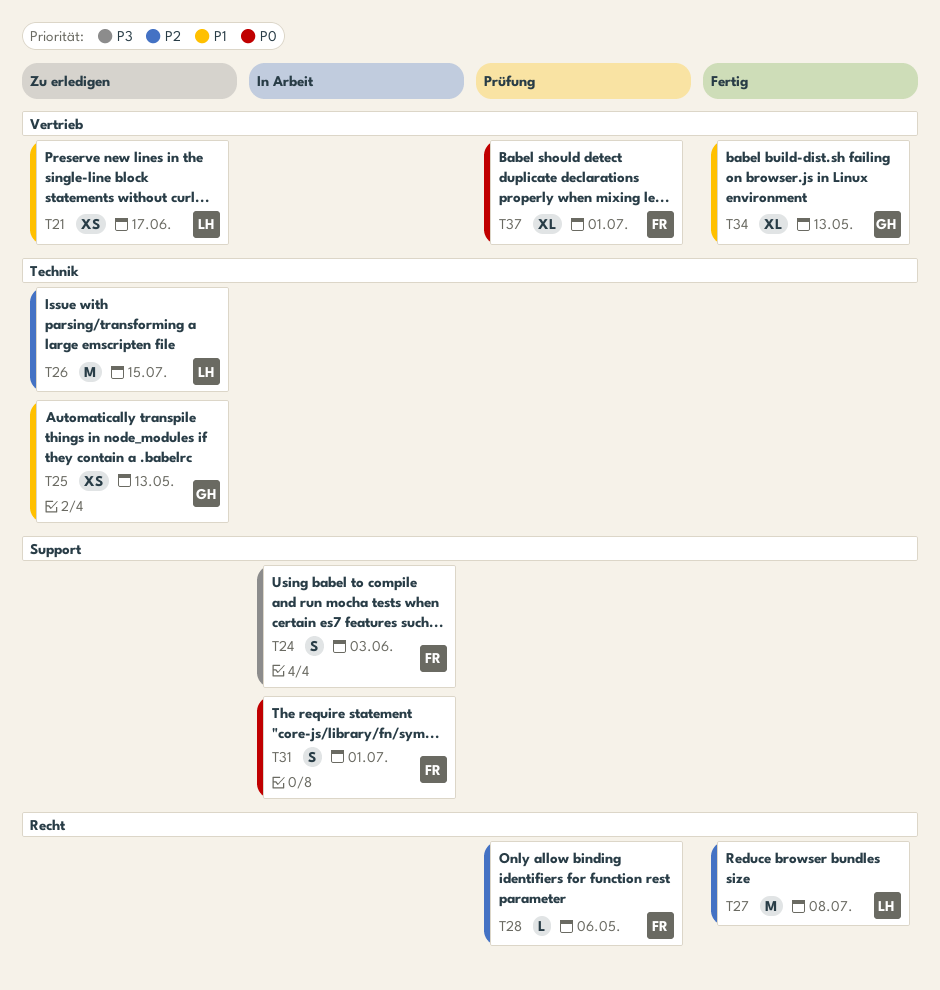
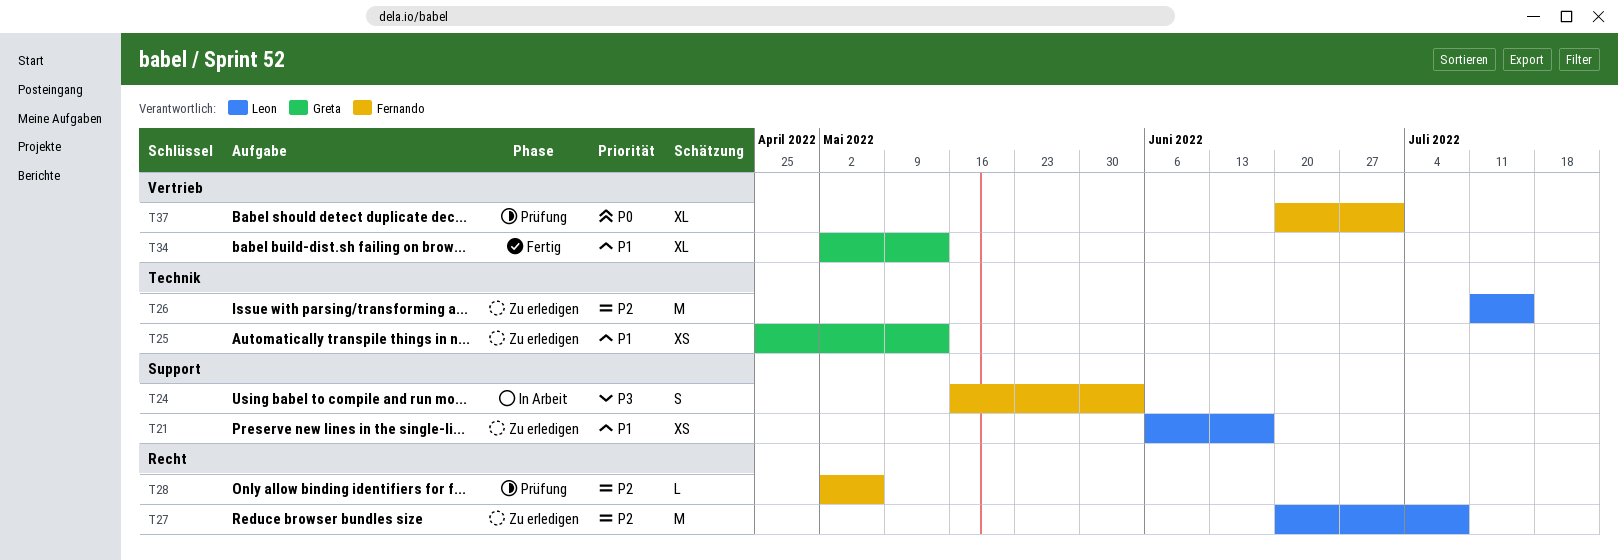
T21, label: Vertrieb -> Support
T27, status: Fertig -> Zu erledigen
T31: present -> none

